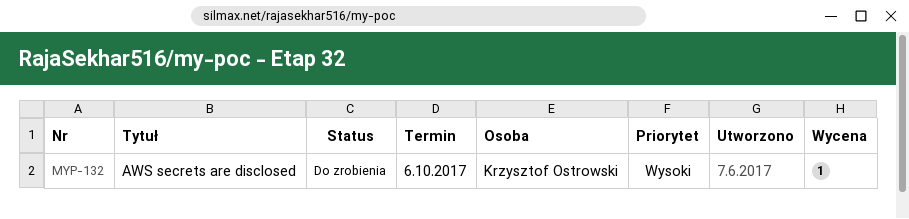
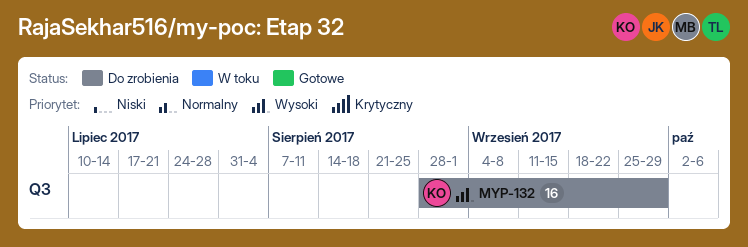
MYP-132, estimate: 1 -> 16
MYP-132, due: Oct 6 -> Sep 29

